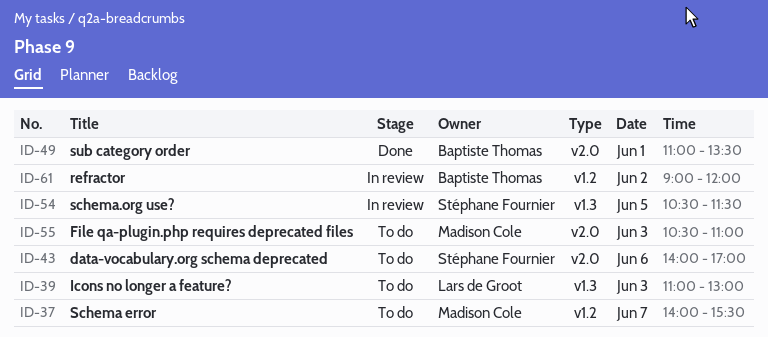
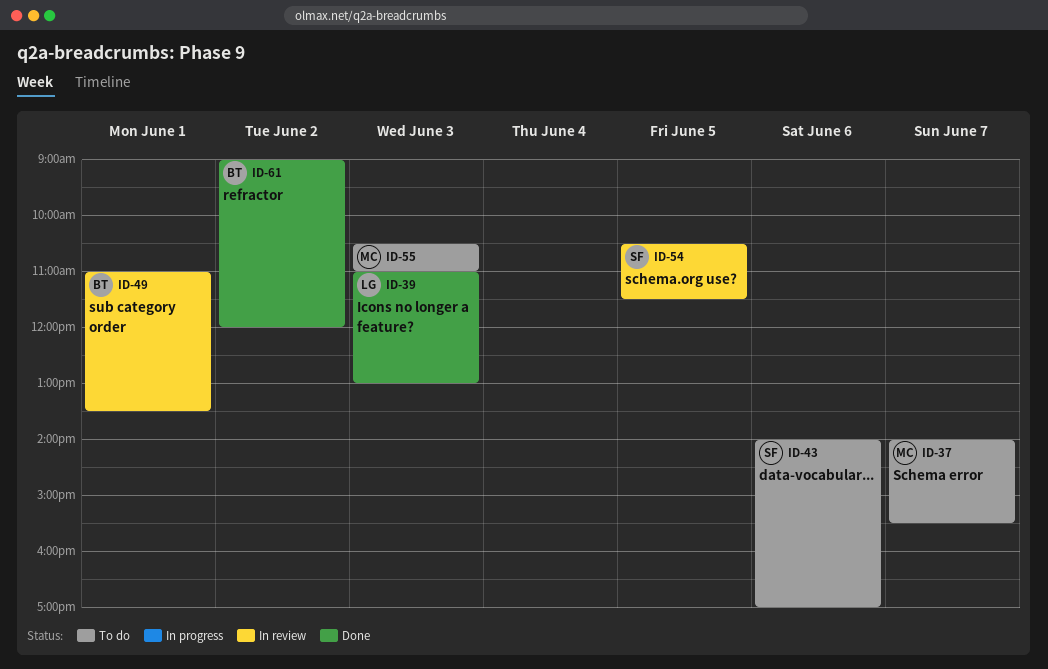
ID-39, status: To do -> Done
ID-49, status: Done -> In review
ID-61, status: In review -> Done

